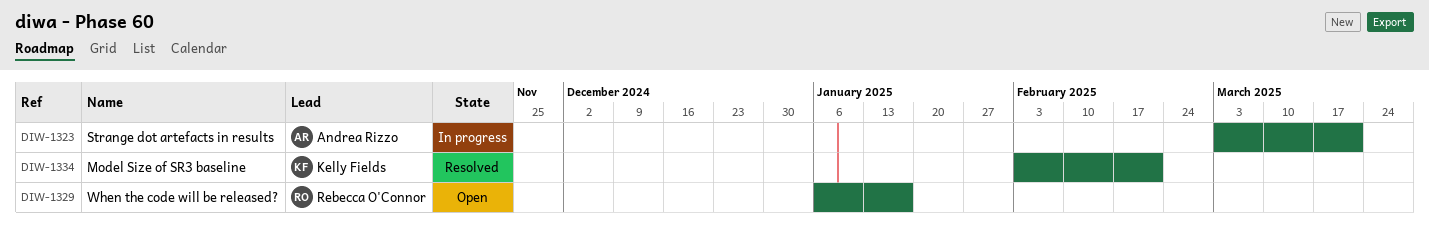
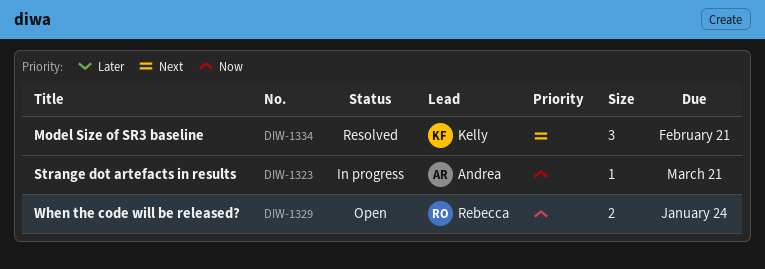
DIW-1329, due: Jan 17 -> Jan 24

